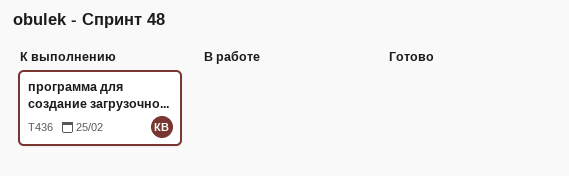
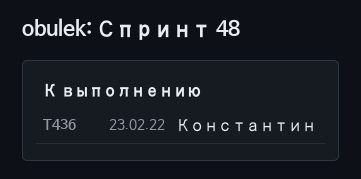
T436, due: Feb 25 -> Feb 23

